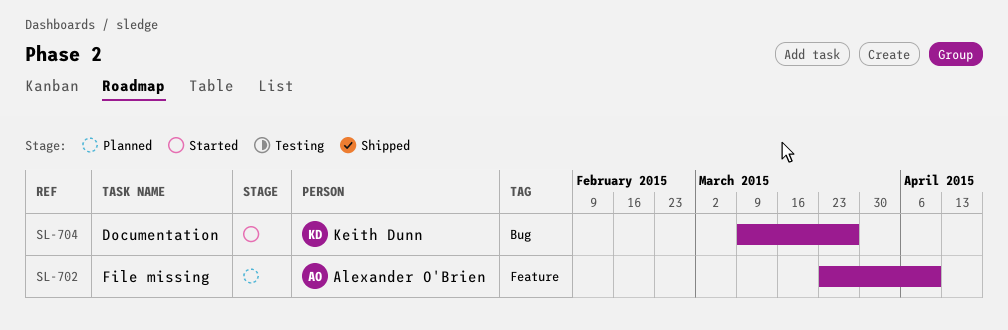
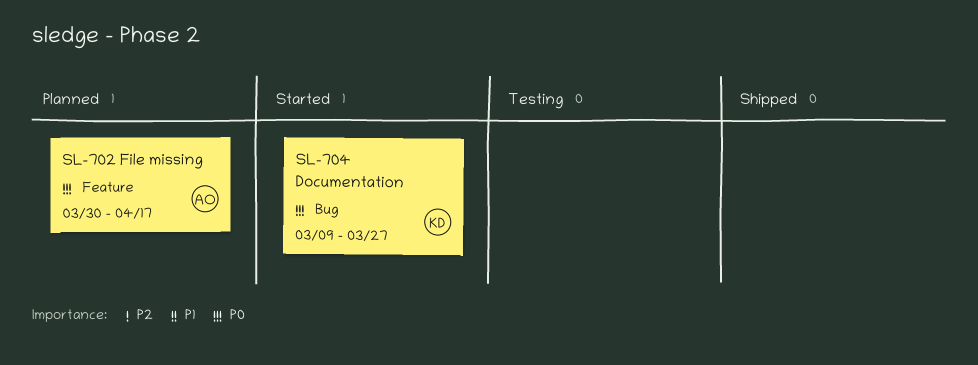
SL-702, start: Mar 23 -> Mar 30
SL-702, due: Apr 10 -> Apr 17

